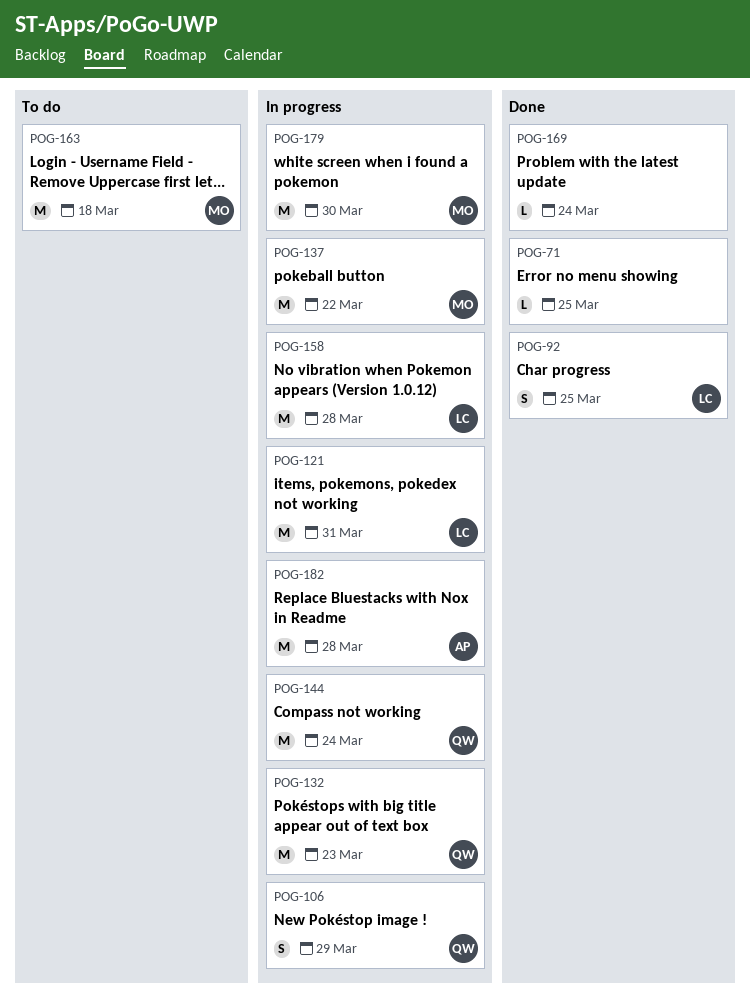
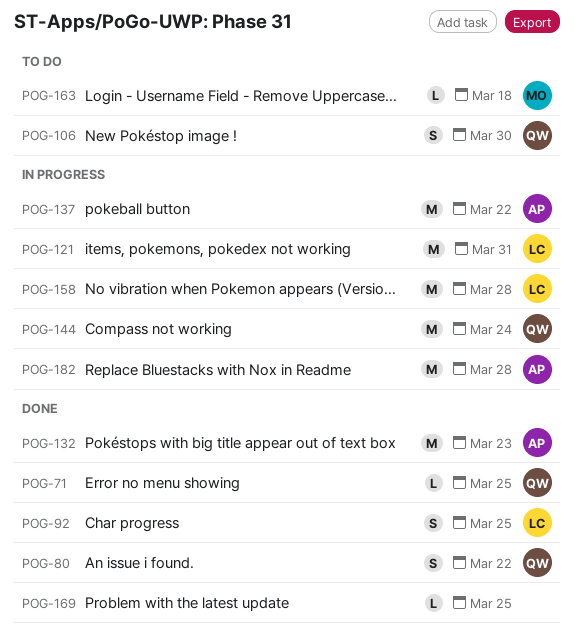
POG-71, owner: none -> QW
POG-80: none -> present
POG-106, status: In progress -> To do
POG-106, due: Mar 29 -> Mar 30
POG-132, status: In progress -> Done
POG-132, owner: QW -> AP
POG-137, owner: MO -> AP
POG-163, estimate: M -> L
POG-169, due: Mar 24 -> Mar 25
POG-179: present -> none

